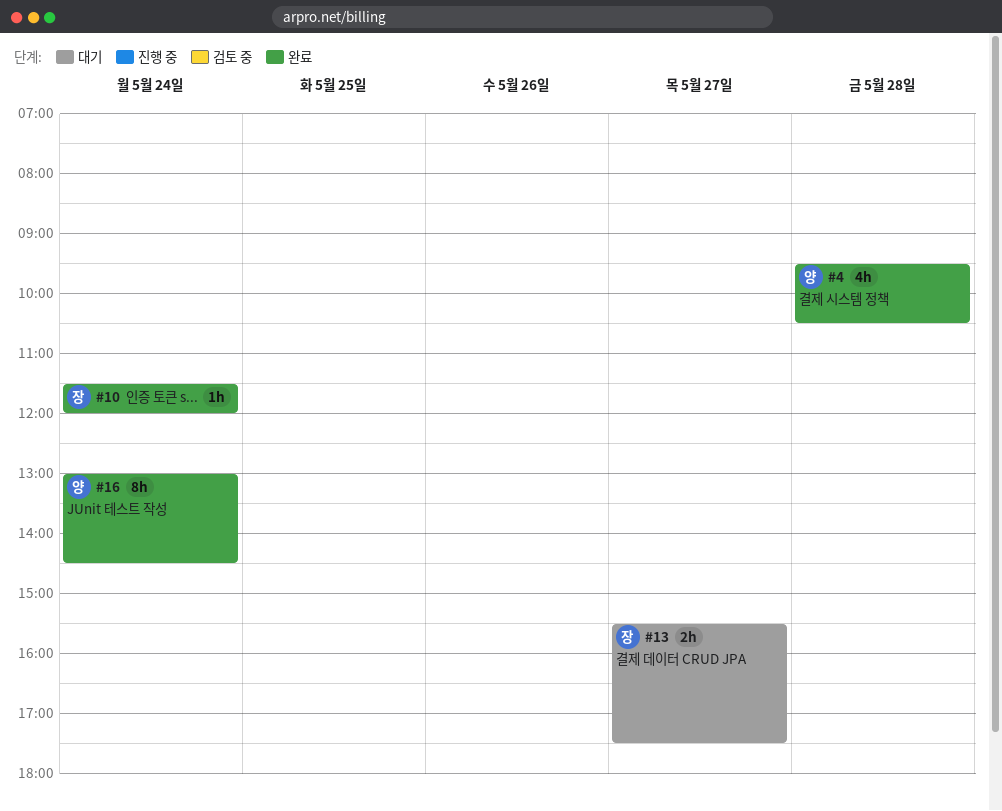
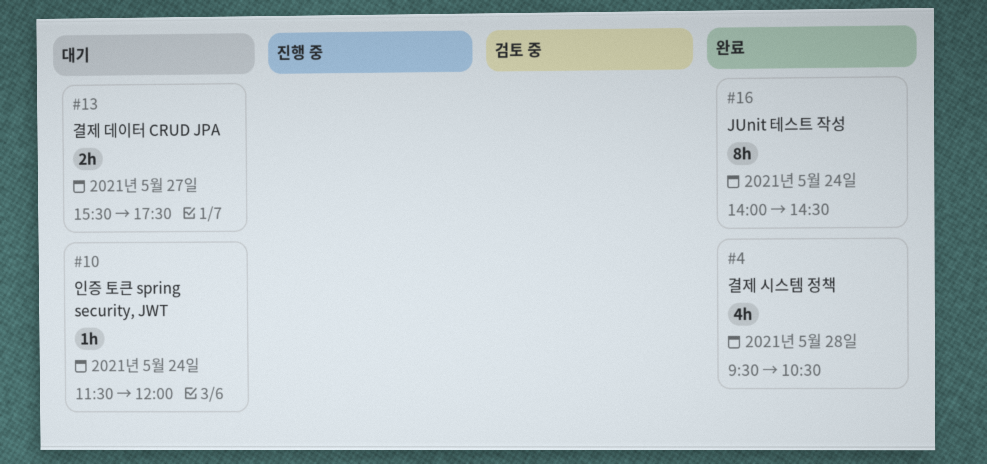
#10, status: 완료 -> 대기
#16, begins: 13:00 -> 14:00

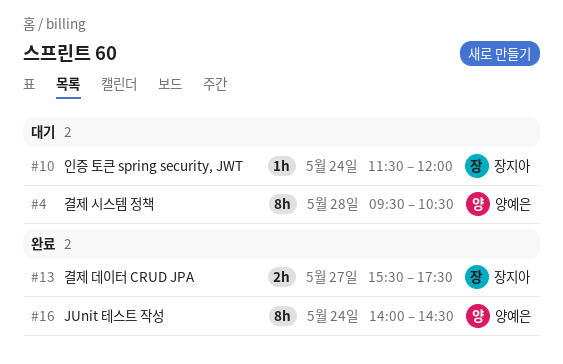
#4, status: 완료 -> 대기
#4, estimate: 4h -> 8h
#13, status: 대기 -> 완료

